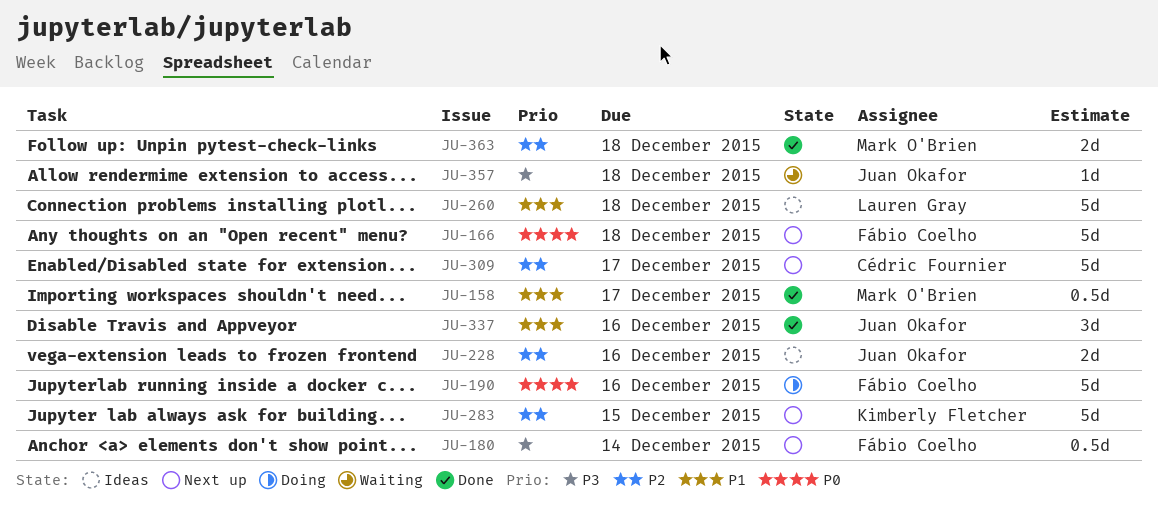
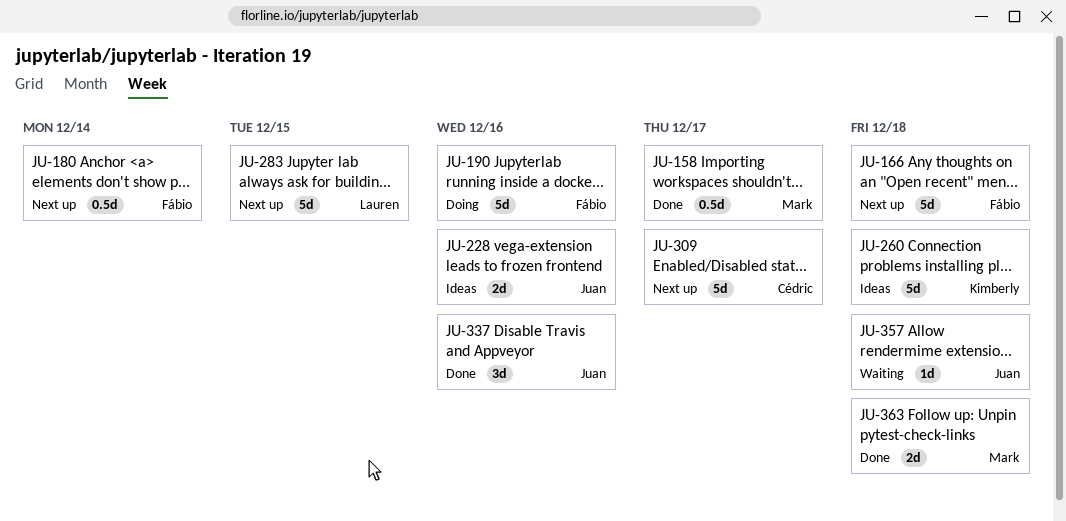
JU-260, owner: Lauren Gray -> Kimberly Fletcher
JU-283, owner: Kimberly Fletcher -> Lauren Gray

